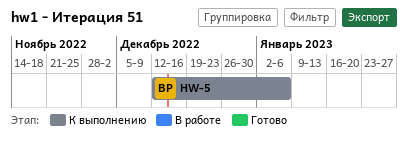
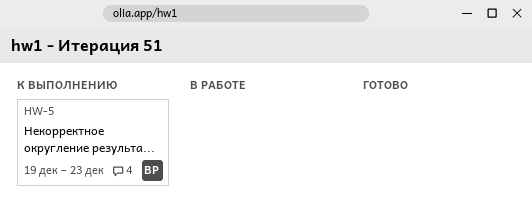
HW-5, start: Dec 12 -> Dec 19
HW-5, due: Jan 6 -> Dec 23

